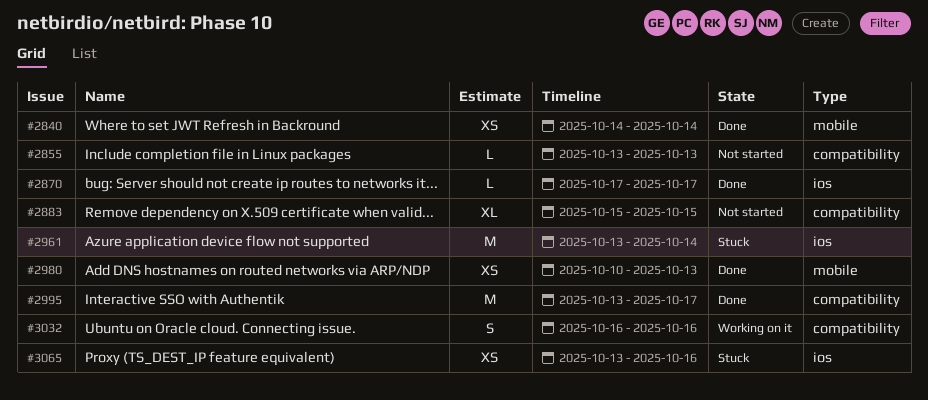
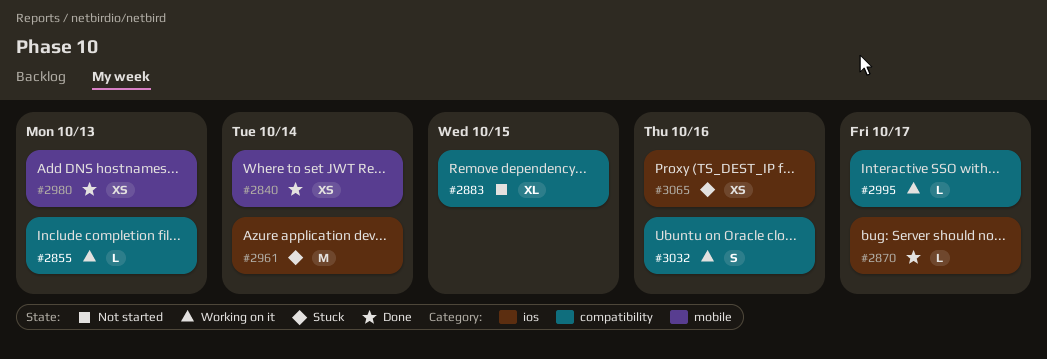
#2855, status: Not started -> Working on it
#2995, status: Done -> Working on it
#2995, estimate: M -> L

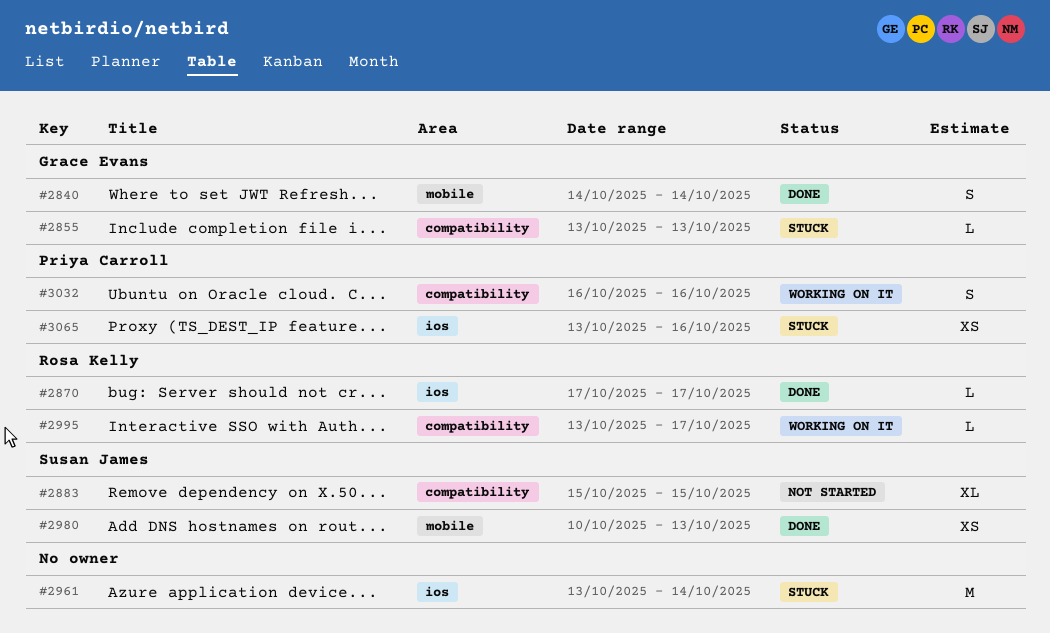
#2840, estimate: XS -> S
#2855, status: Working on it -> Stuck

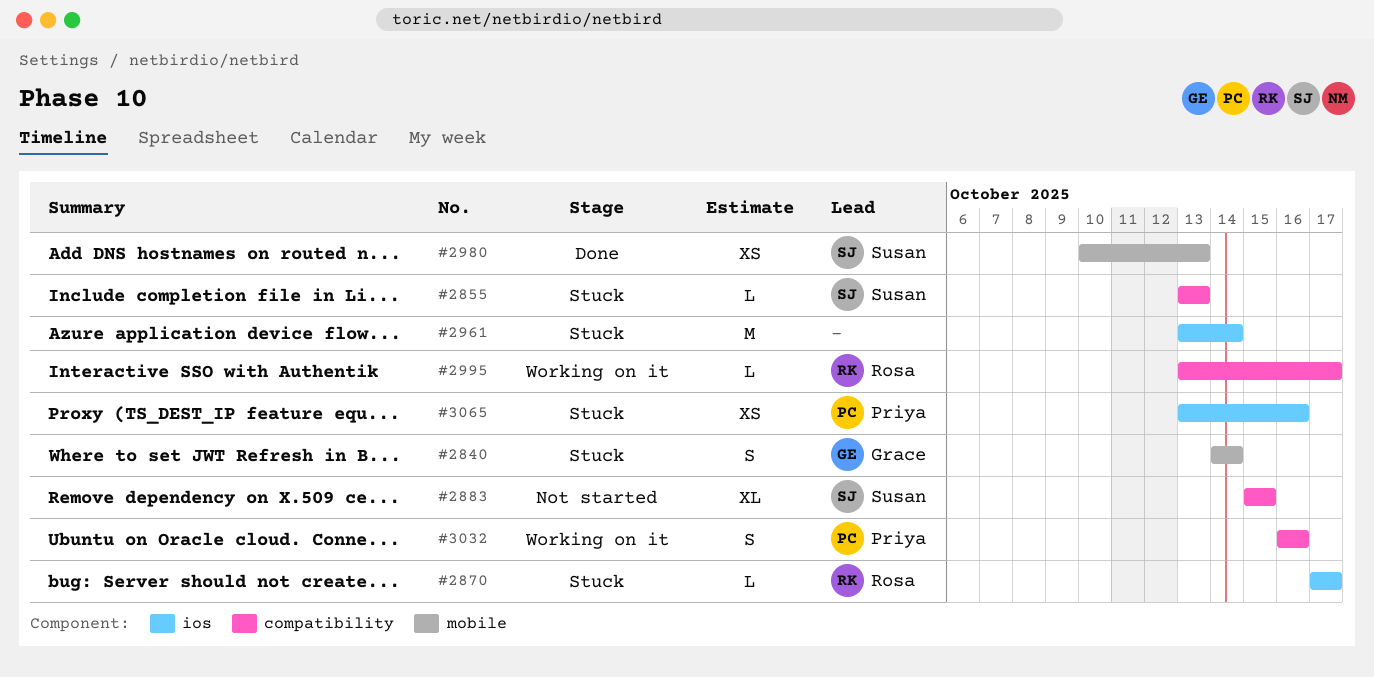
#2840, status: Done -> Stuck
#2855, owner: Grace Evans -> Susan James
#2870, status: Done -> Stuck

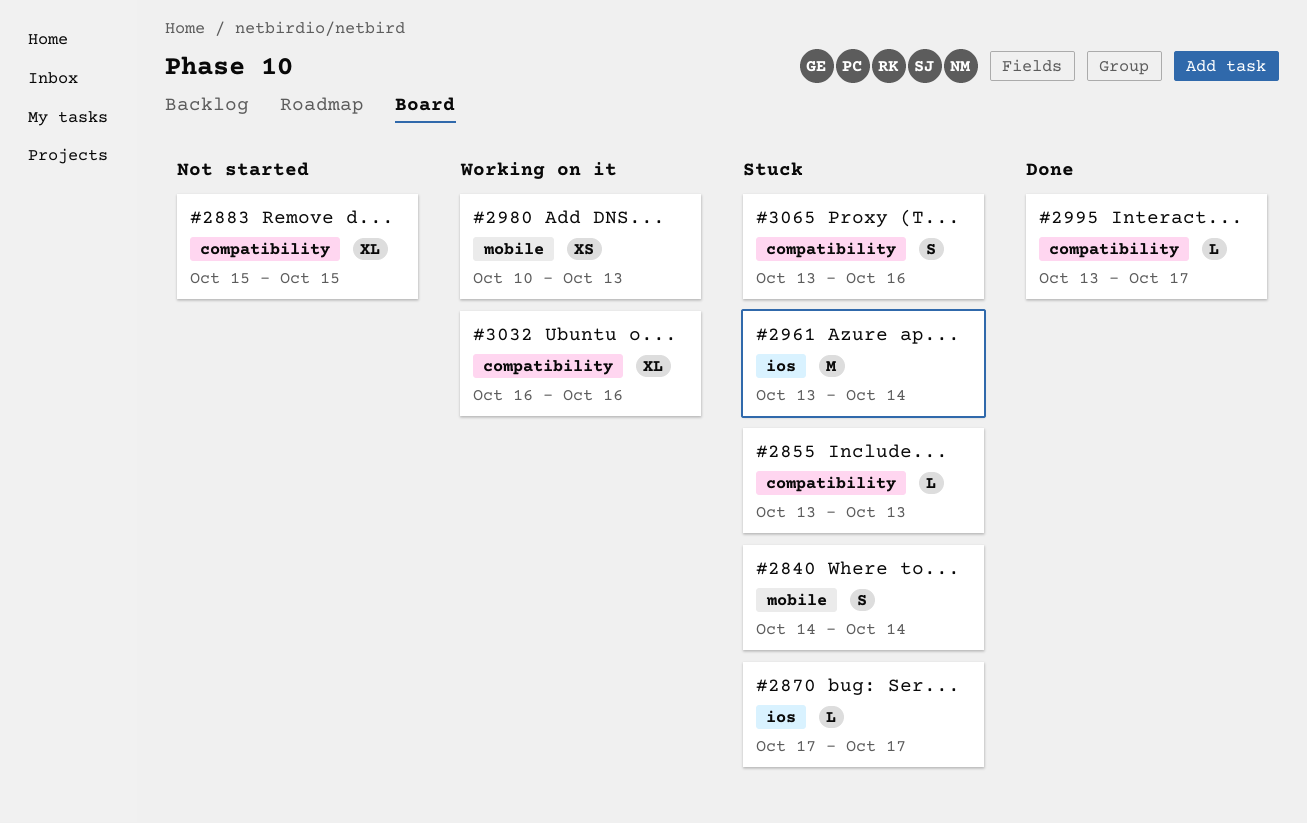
#2980, status: Done -> Working on it
#2995, status: Working on it -> Done
#3032, estimate: S -> XL
#3065, label: ios -> compatibility
#3065, estimate: XS -> S

